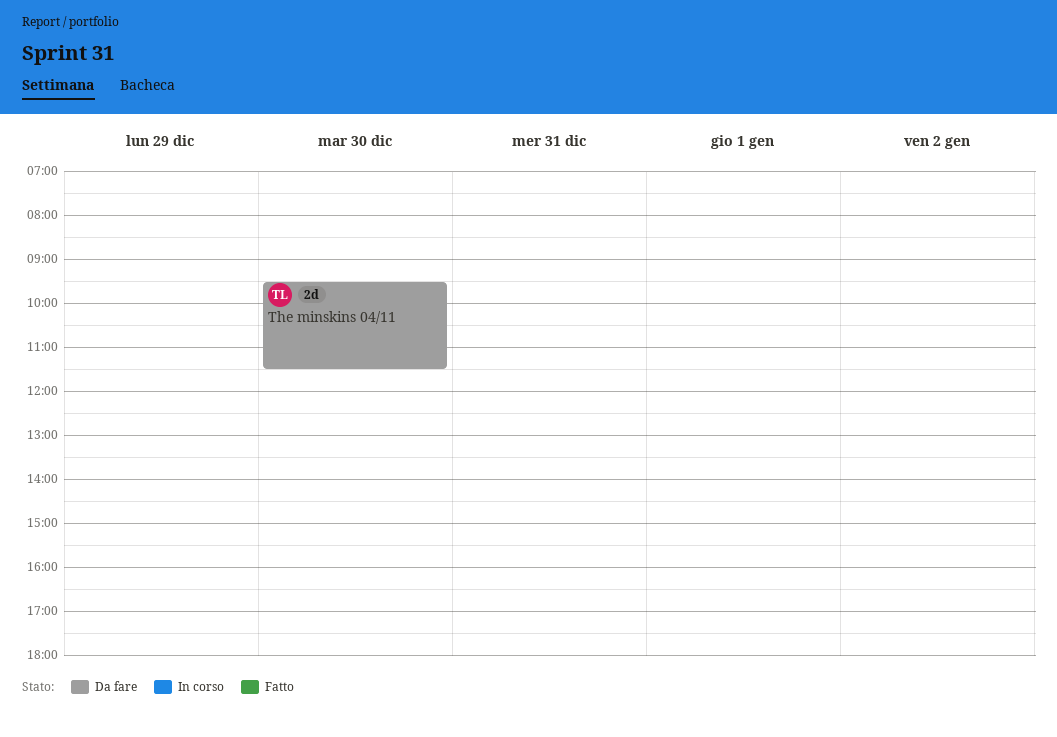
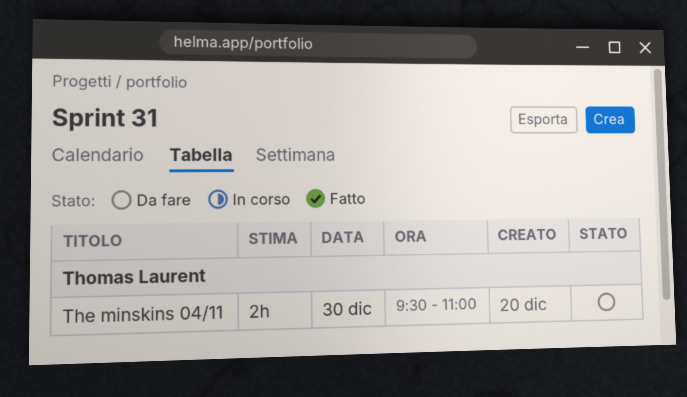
The minskins 04/11, estimate: 2d -> 2h
The minskins 04/11, ends: 11:30 -> 11:00

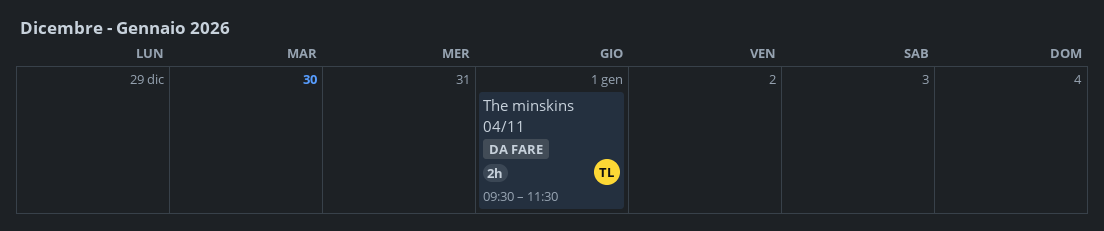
The minskins 04/11, day: Dec 30 -> Jan 1
The minskins 04/11, ends: 11:00 -> 11:30

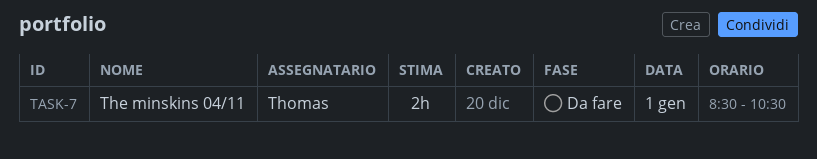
The minskins 04/11, begins: 09:30 -> 08:30
The minskins 04/11, ends: 11:30 -> 10:30

